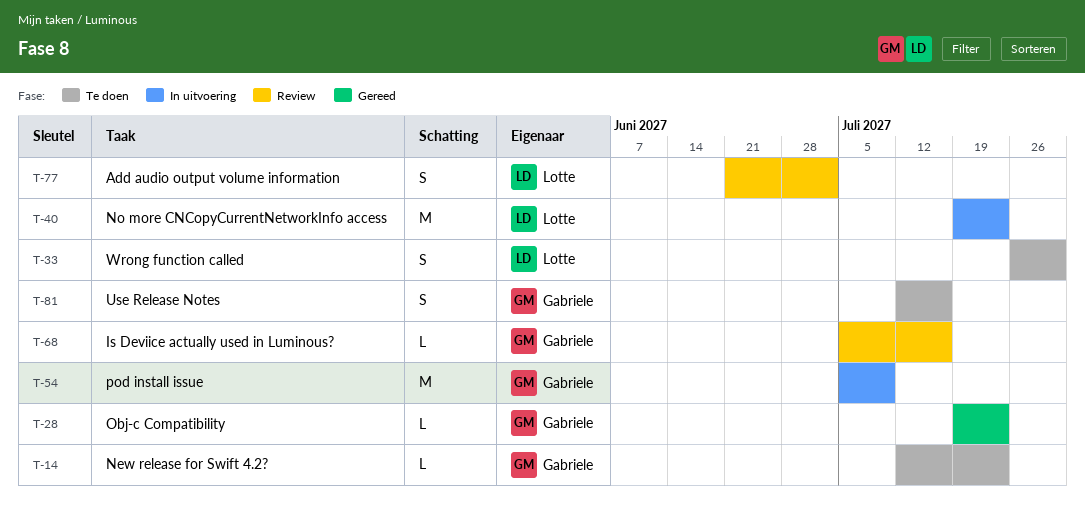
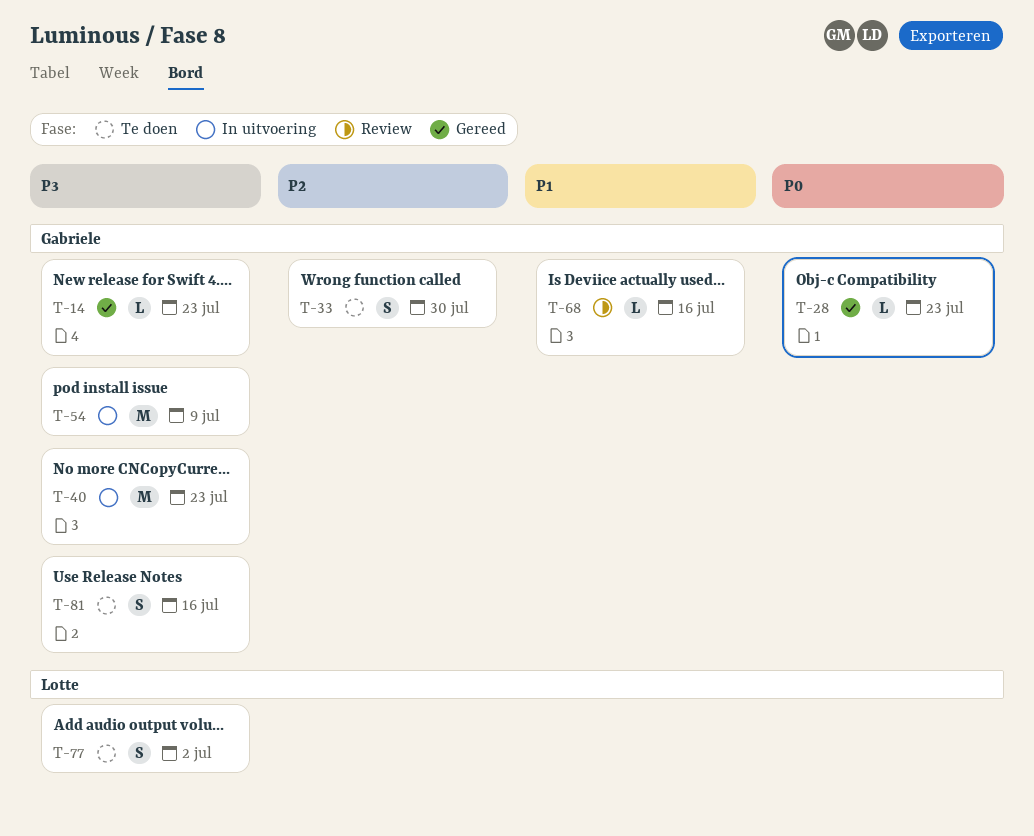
T-14, status: Te doen -> Gereed
T-33, owner: Lotte -> Gabriele
T-40, owner: Lotte -> Gabriele
T-77, status: Review -> Te doen

